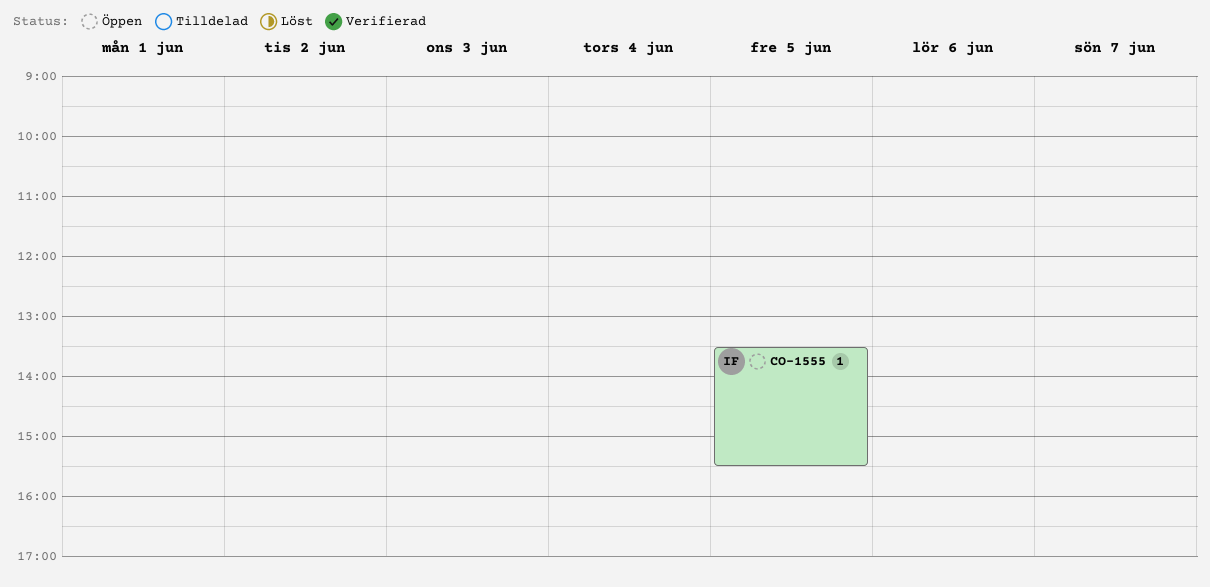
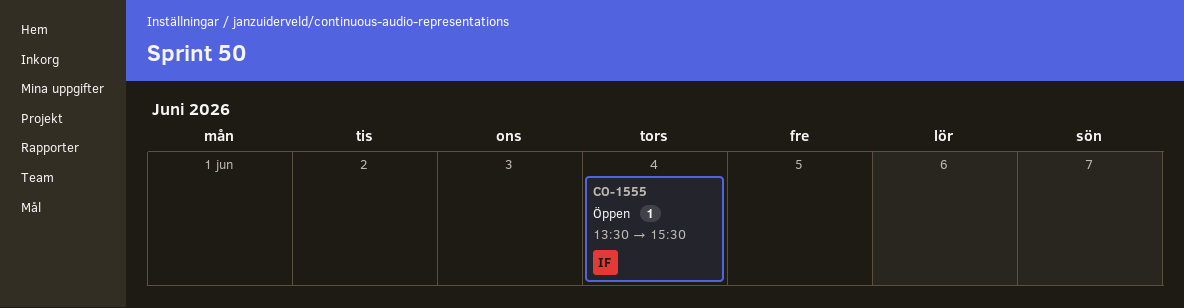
CO-1555, day: Jun 5 -> Jun 4

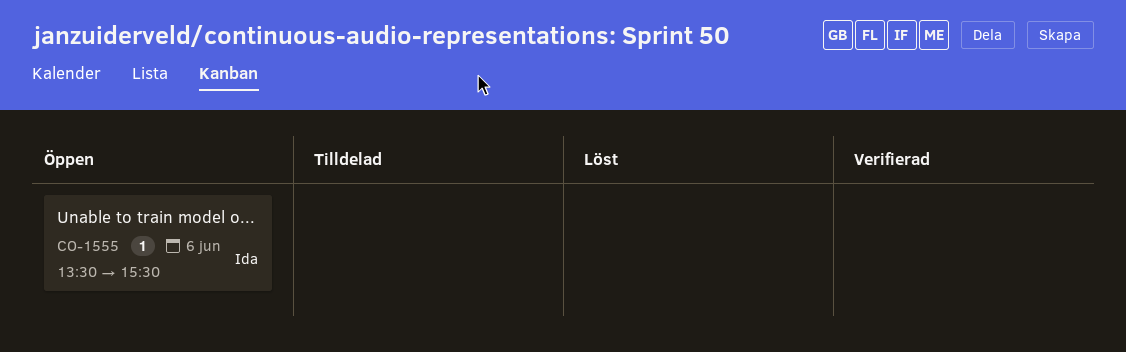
CO-1555, day: Jun 4 -> Jun 6

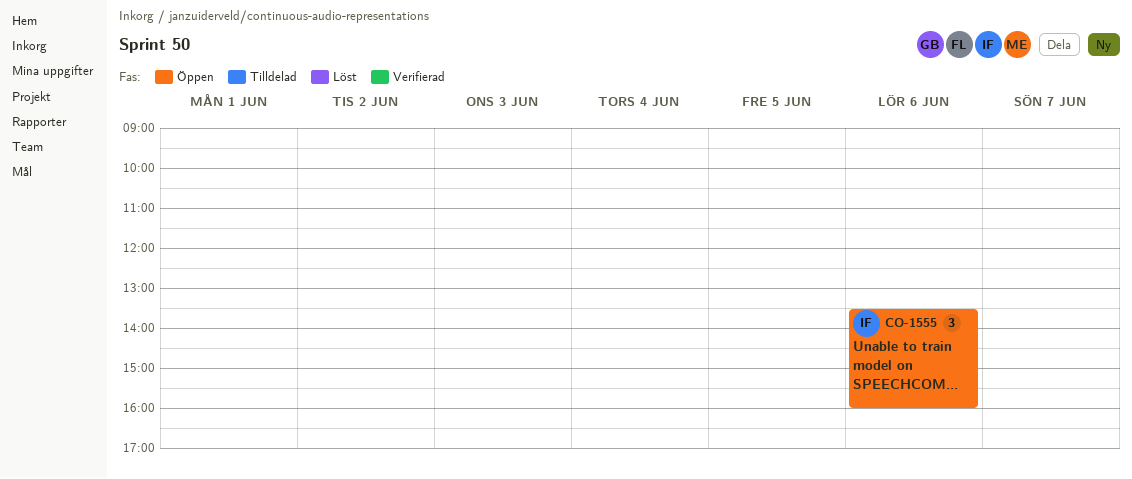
CO-1555, estimate: 1 -> 3
CO-1555, ends: 15:30 -> 16:00

